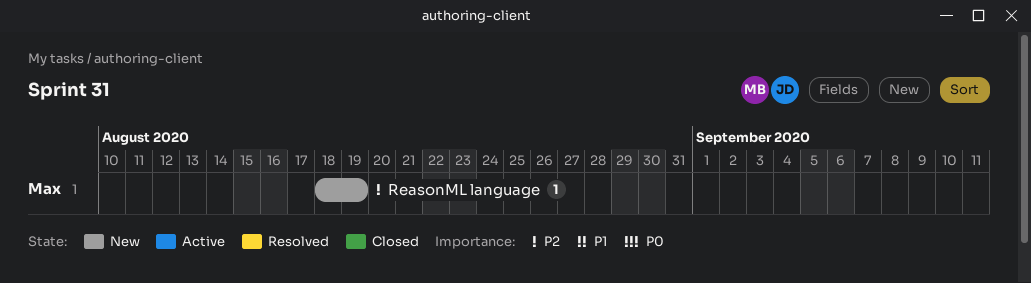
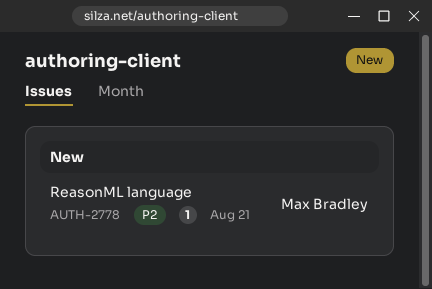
ReasonML language, due: Aug 19 -> Aug 21

